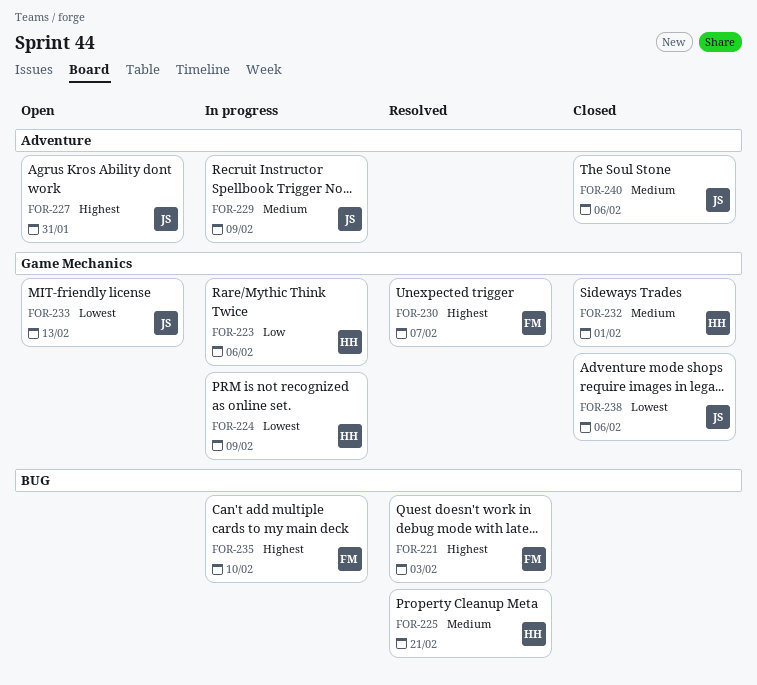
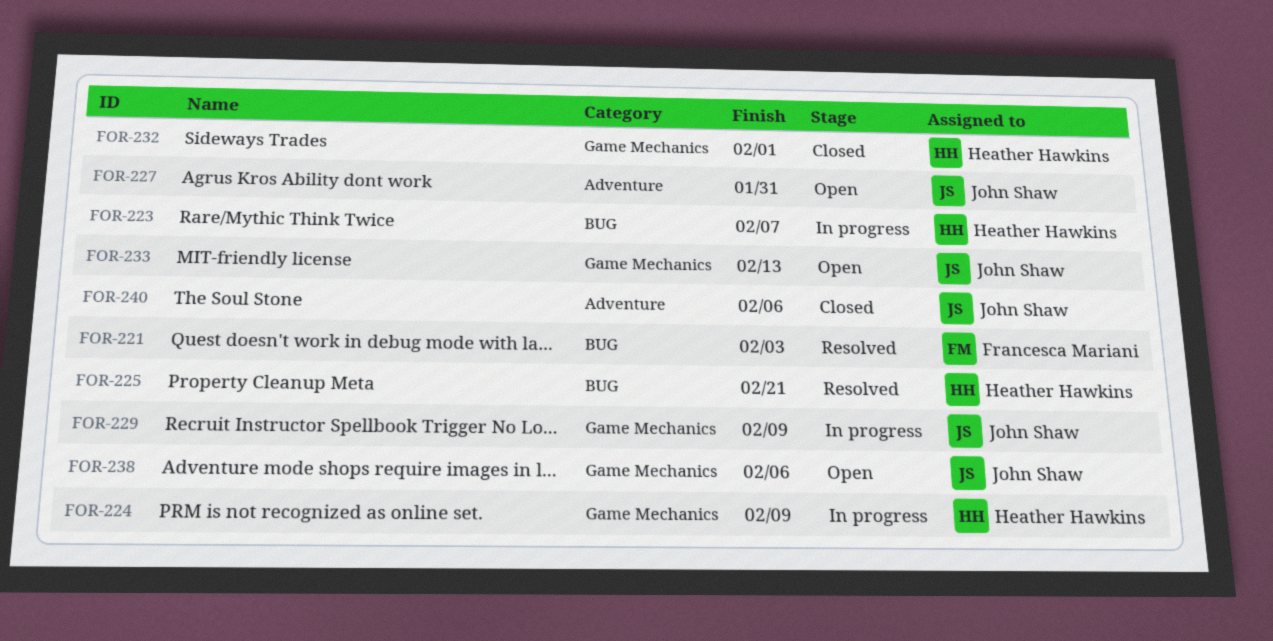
FOR-223, label: Game Mechanics -> BUG
FOR-223, due: Feb 6 -> Feb 7
FOR-229, label: Adventure -> Game Mechanics
FOR-230: present -> none
FOR-235: present -> none
FOR-238, status: Closed -> Open

